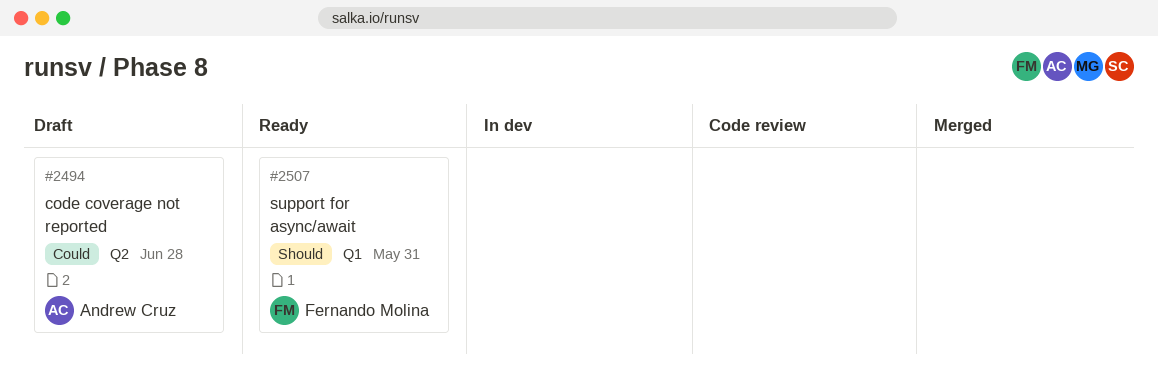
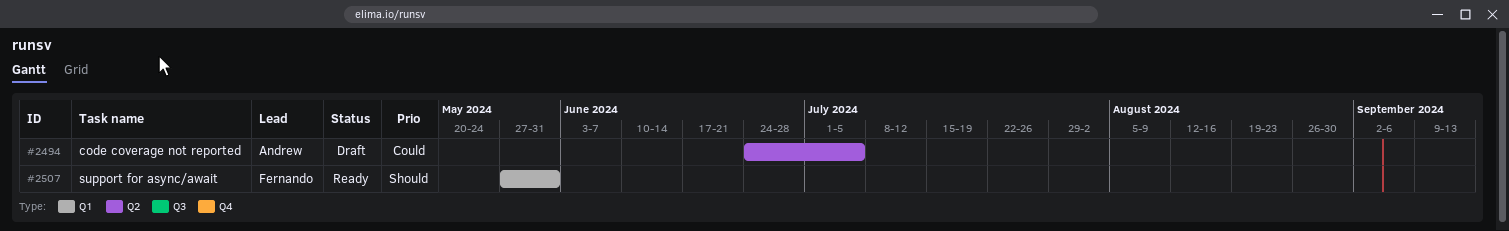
#2494, due: Jun 28 -> Jul 5

